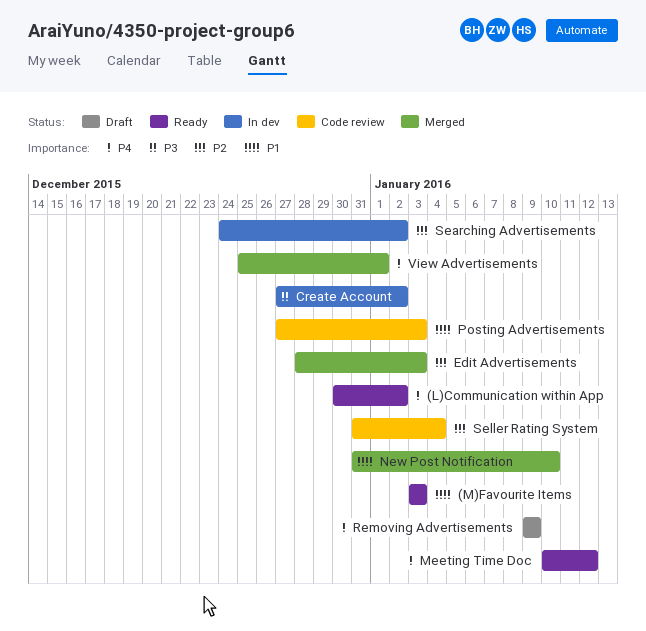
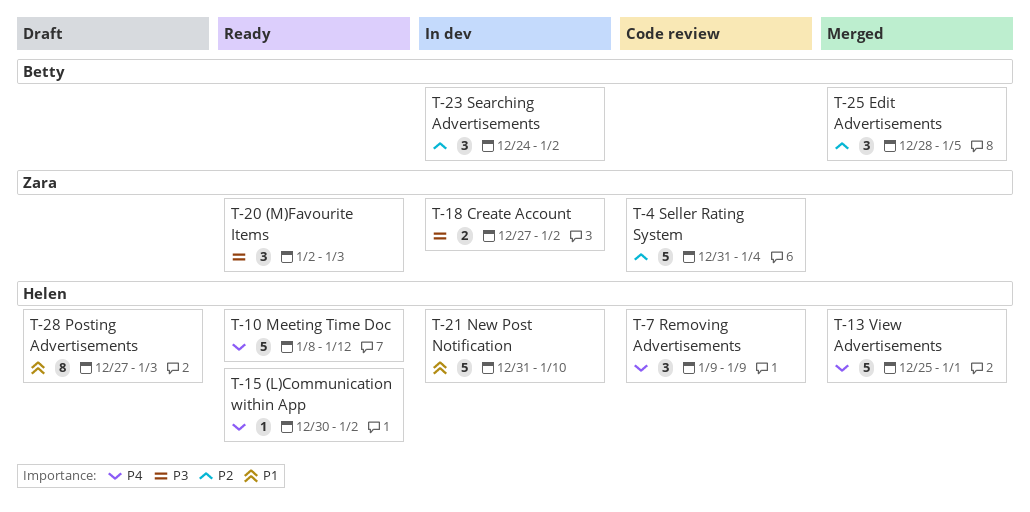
(M)Favourite Items, priority: P1 -> P3
(M)Favourite Items, start: Jan 3 -> Jan 2
Edit Advertisements, due: Jan 3 -> Jan 5
Meeting Time Doc, start: Jan 10 -> Jan 8
New Post Notification, status: Merged -> In dev
Posting Advertisements, status: Code review -> Draft
Removing Advertisements, status: Draft -> Code review

